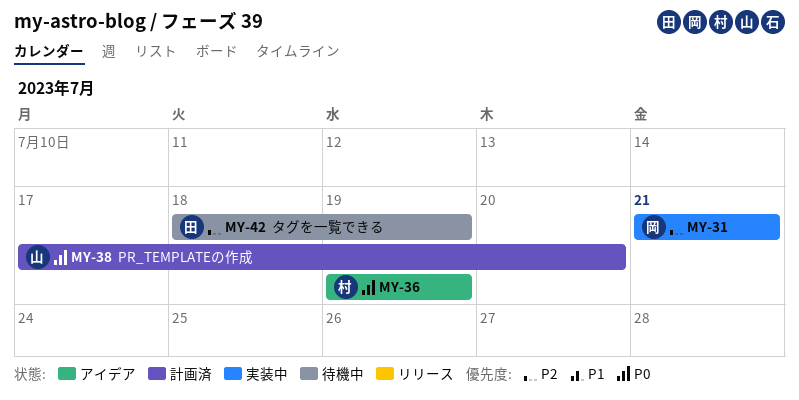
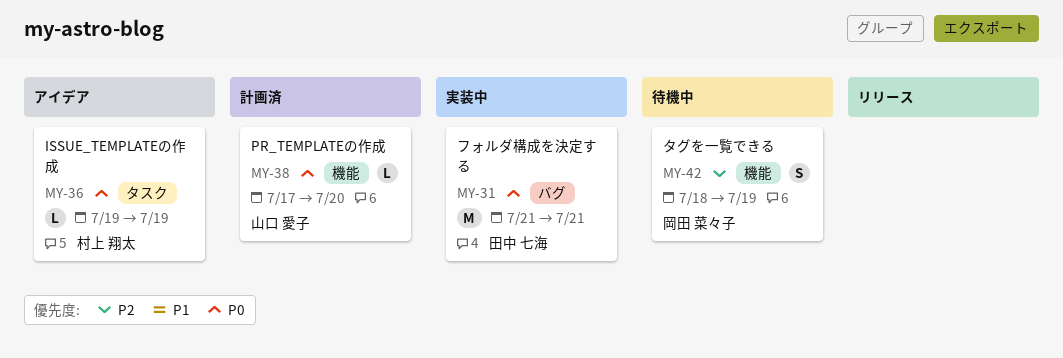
MY-31, owner: 岡田 菜々子 -> 田中 七海
MY-31, priority: P2 -> P0
MY-42, owner: 田中 七海 -> 岡田 菜々子

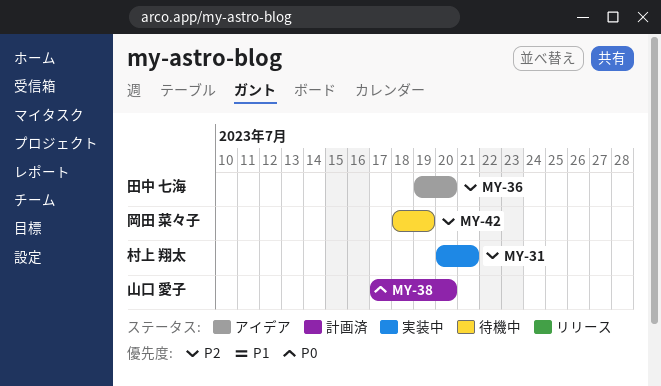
MY-31, owner: 田中 七海 -> 村上 翔太
MY-31, priority: P0 -> P2
MY-31, start: Jul 21 -> Jul 20
MY-36, owner: 村上 翔太 -> 田中 七海
MY-36, priority: P0 -> P2
MY-36, due: Jul 19 -> Jul 20

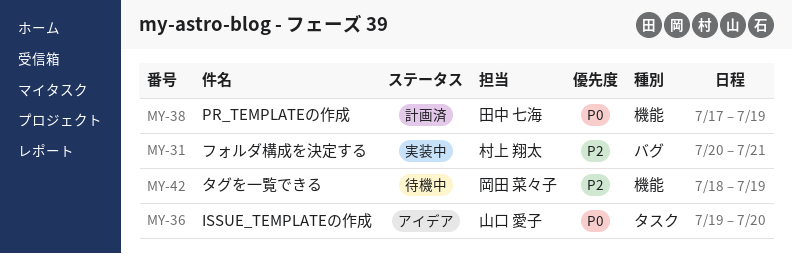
MY-36, owner: 田中 七海 -> 山口 愛子
MY-36, priority: P2 -> P0
MY-38, owner: 山口 愛子 -> 田中 七海
MY-38, due: Jul 20 -> Jul 19

